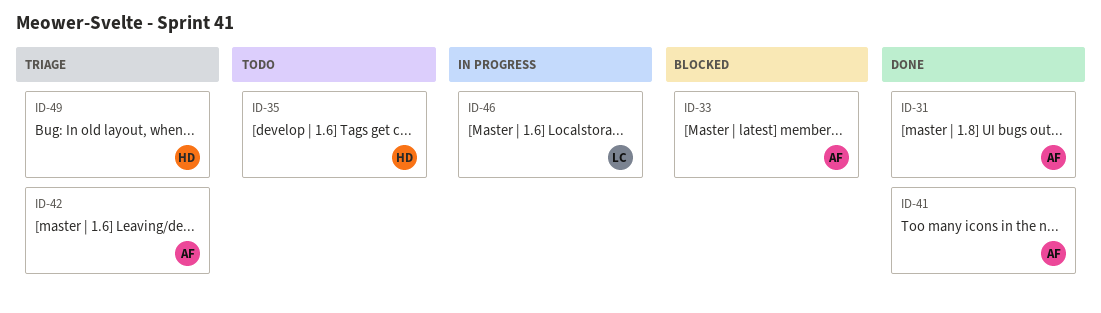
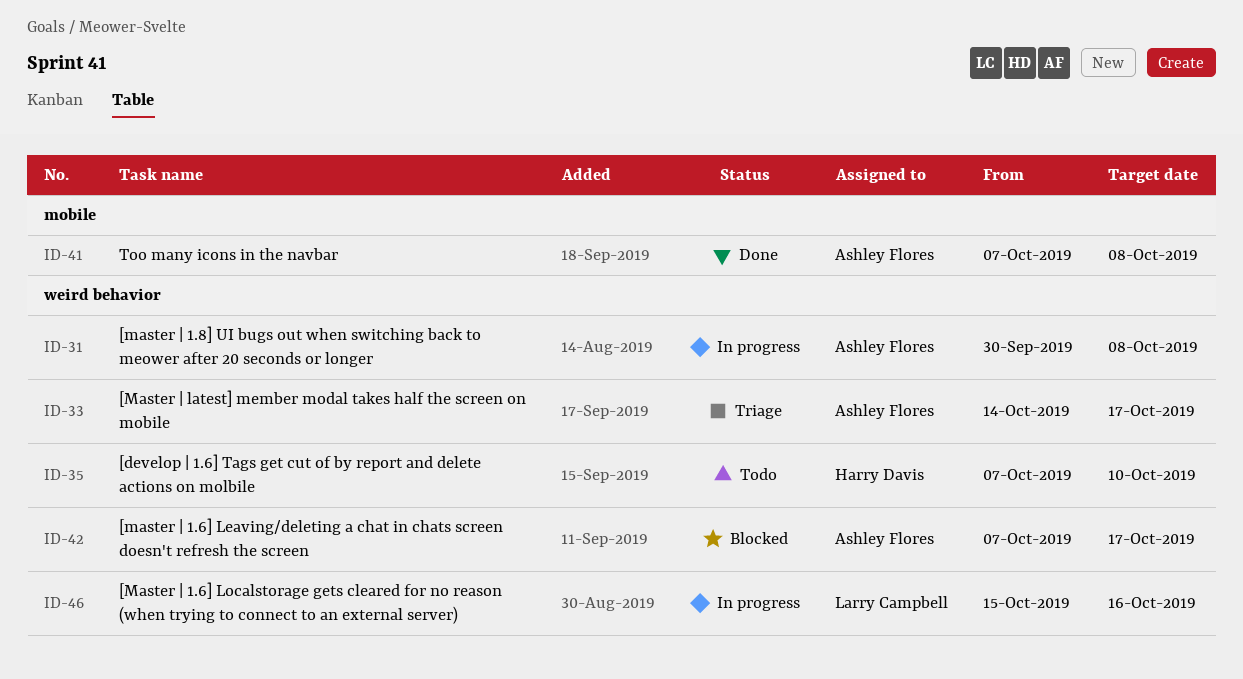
ID-31, status: Done -> In progress
ID-33, status: Blocked -> Triage
ID-42, status: Triage -> Blocked
ID-49: present -> none

